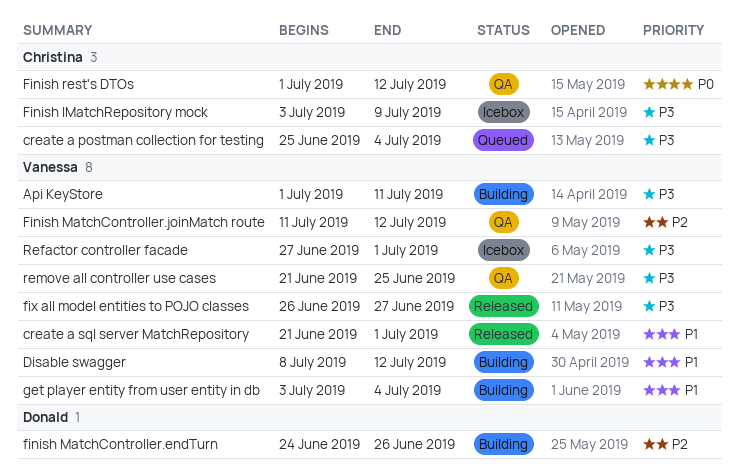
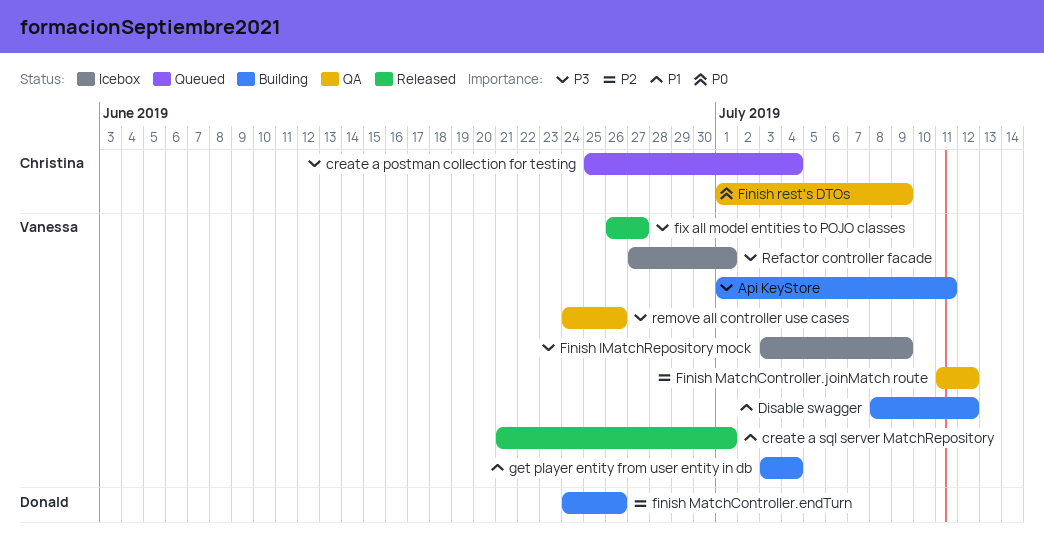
Finish IMatchRepository mock, owner: Christina -> Vanessa
Finish rest's DTOs, due: Jul 12 -> Jul 9
remove all controller use cases, start: Jun 21 -> Jun 24
remove all controller use cases, due: Jun 25 -> Jun 26

